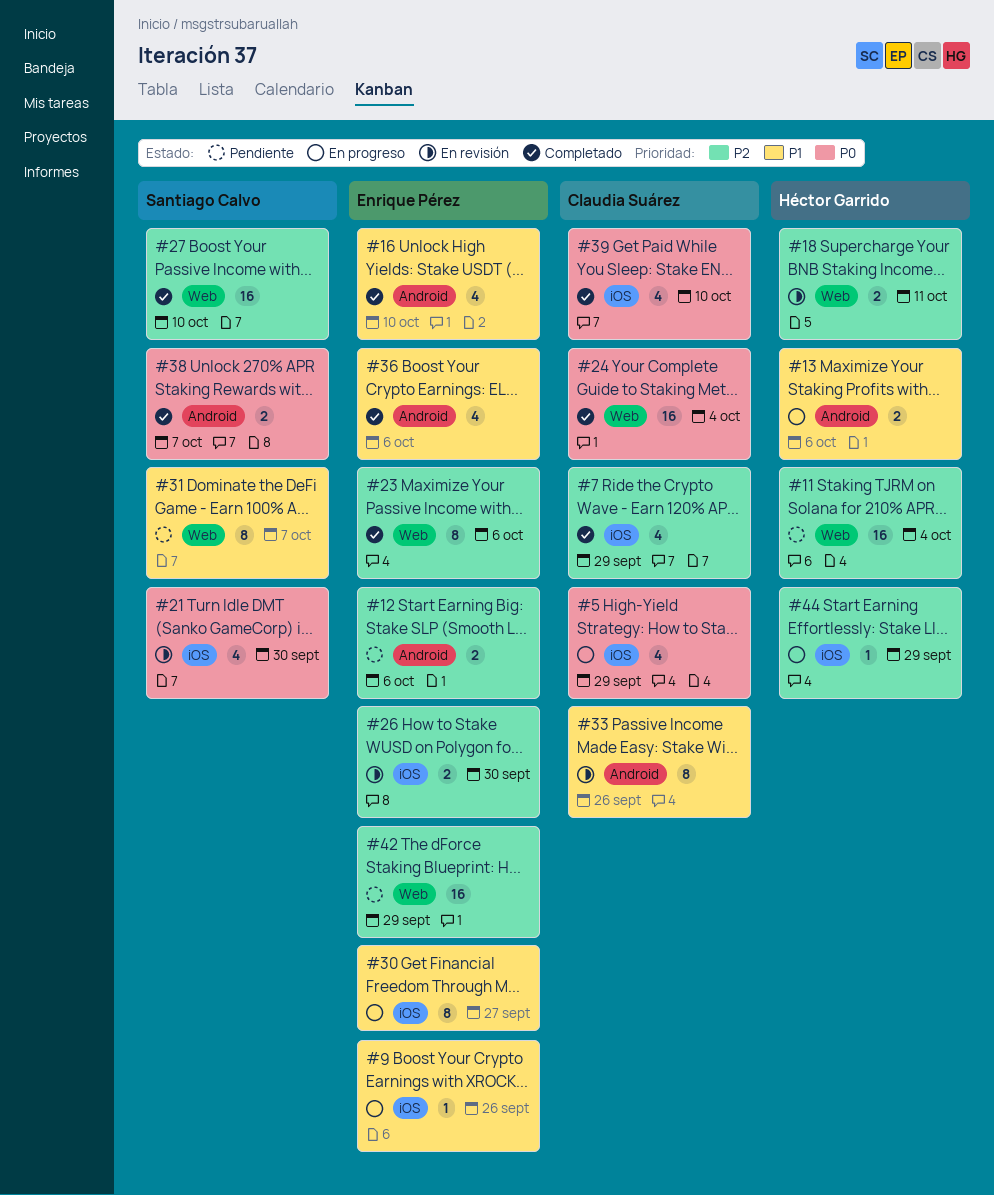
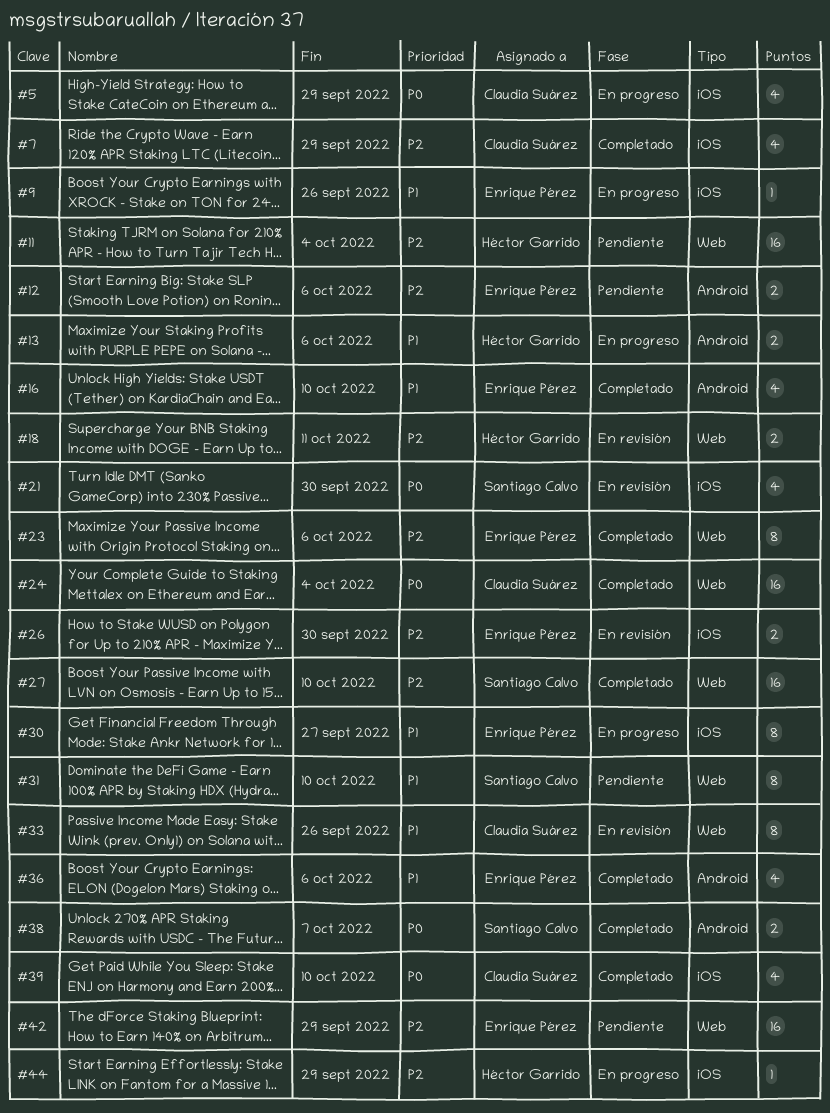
#31, due: Oct 7 -> Oct 10
#33, label: Android -> Web

